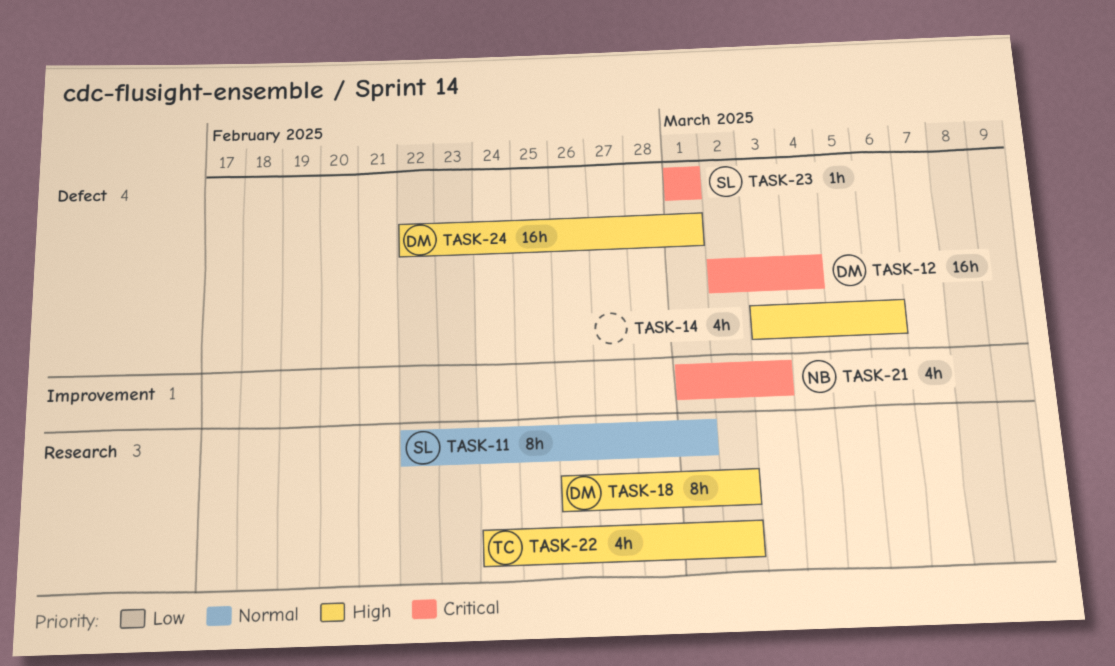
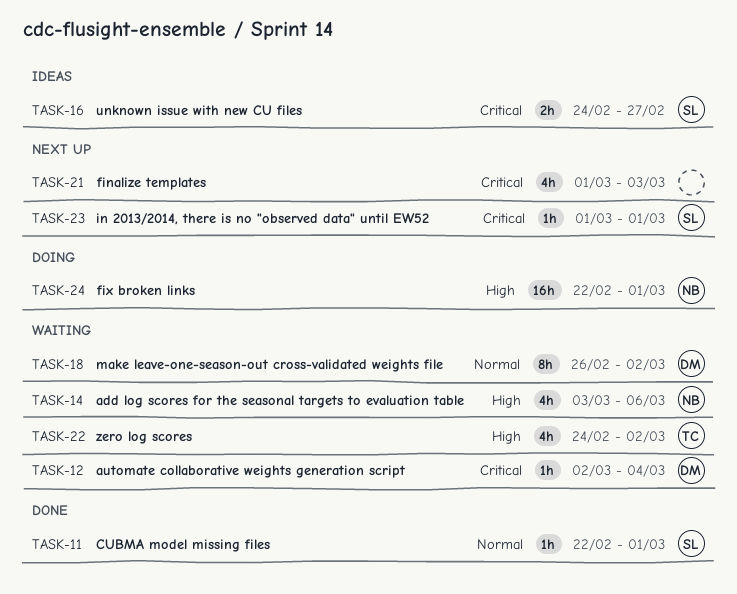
TASK-11, estimate: 8h -> 1h
TASK-12, estimate: 16h -> 1h
TASK-14, owner: none -> NB
TASK-16: none -> present
TASK-18, priority: High -> Normal
TASK-21, owner: NB -> none
TASK-24, owner: DM -> NB

